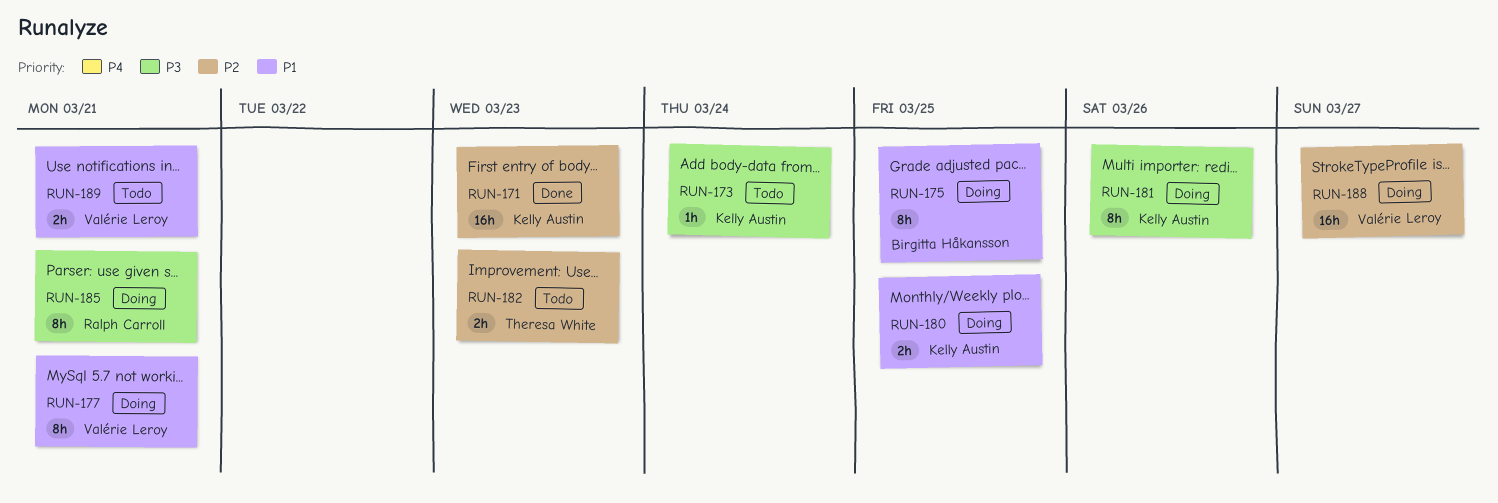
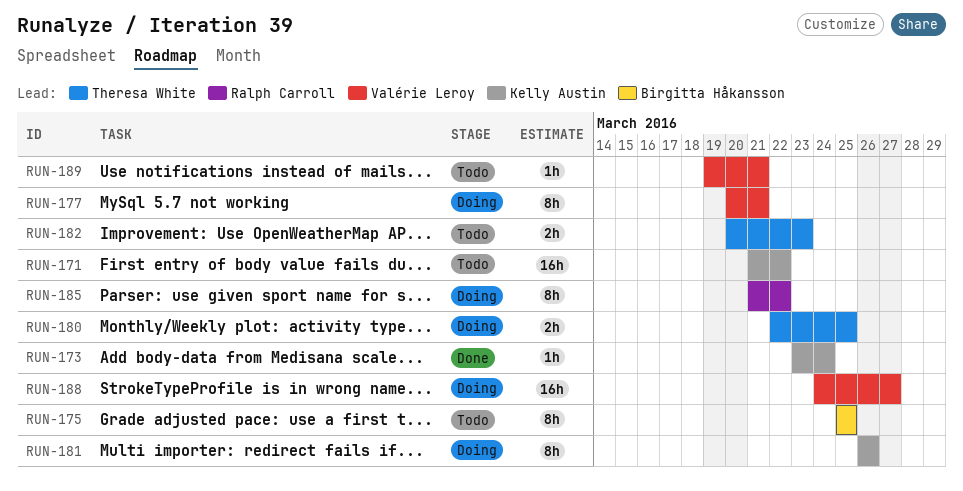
RUN-171, status: Done -> Todo
RUN-171, due: Mar 23 -> Mar 22
RUN-173, status: Todo -> Done
RUN-175, status: Doing -> Todo
RUN-180, owner: Kelly Austin -> Theresa White
RUN-185, due: Mar 21 -> Mar 22
RUN-189, estimate: 2h -> 1h

